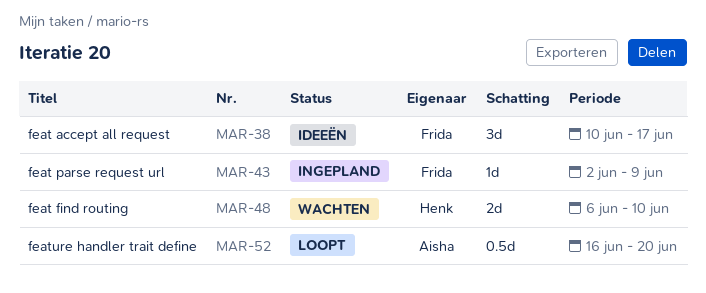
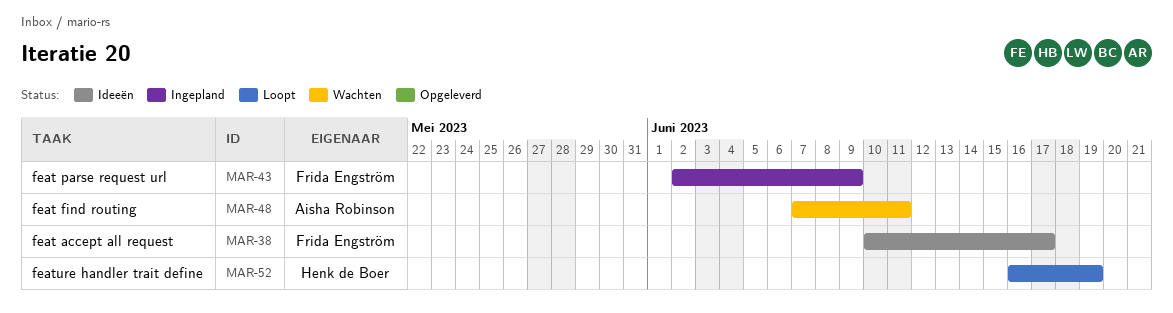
MAR-48, owner: Henk de Boer -> Aisha Robinson
MAR-48, start: Jun 6 -> Jun 7
MAR-48, due: Jun 10 -> Jun 11
MAR-52, owner: Aisha Robinson -> Henk de Boer
MAR-52, due: Jun 20 -> Jun 19

